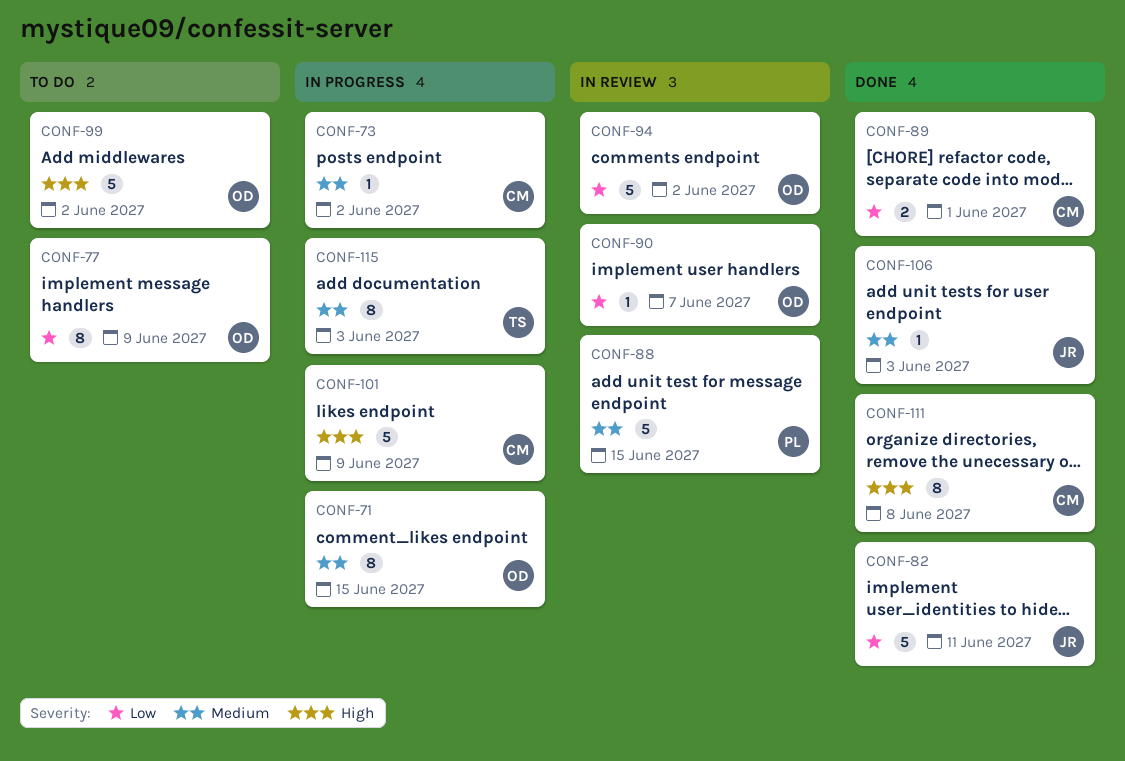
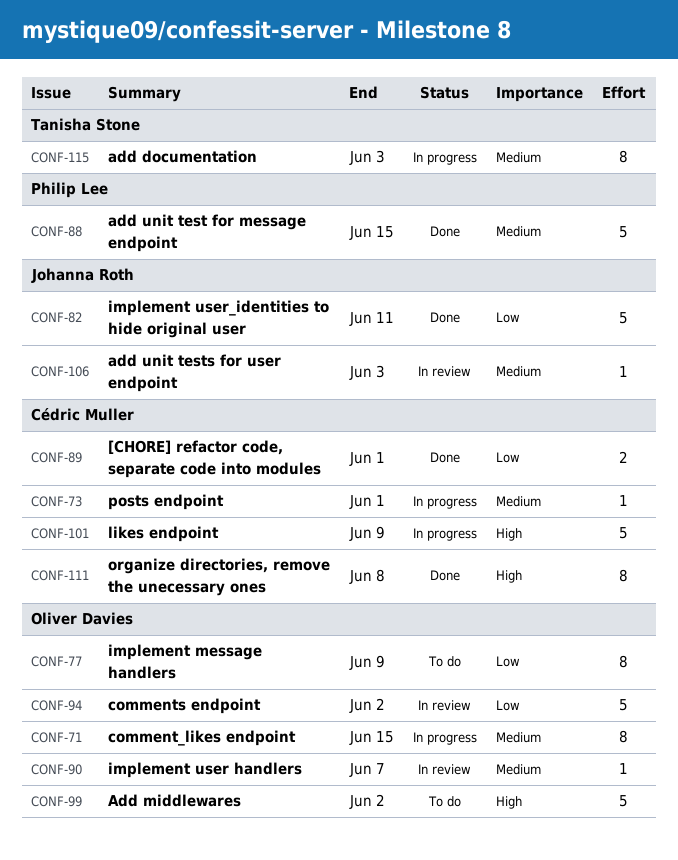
CONF-73, due: Jun 2 -> Jun 1
CONF-88, status: In review -> Done
CONF-90, priority: Low -> Medium
CONF-106, status: Done -> In review

